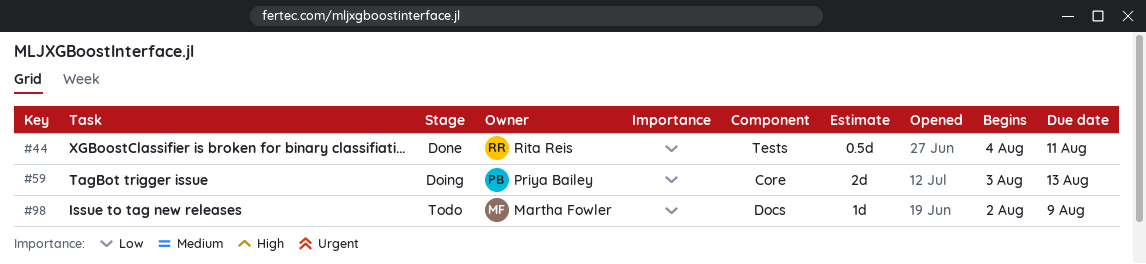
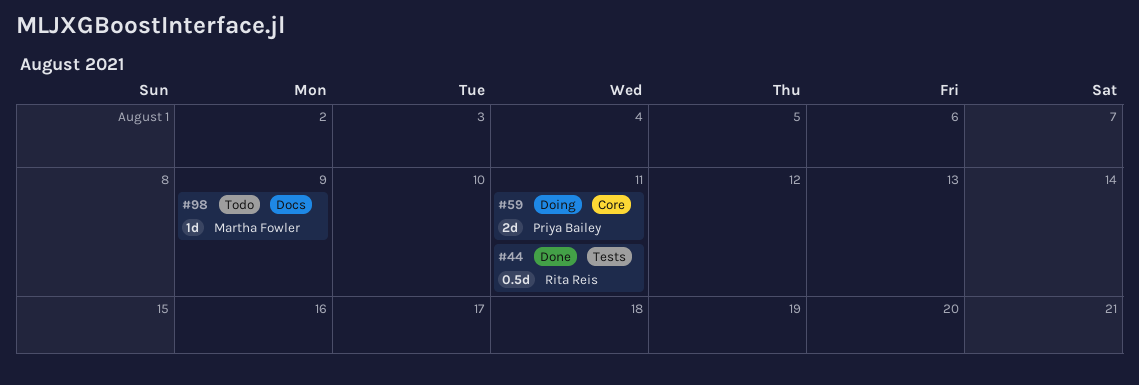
#59, due: Aug 13 -> Aug 11

